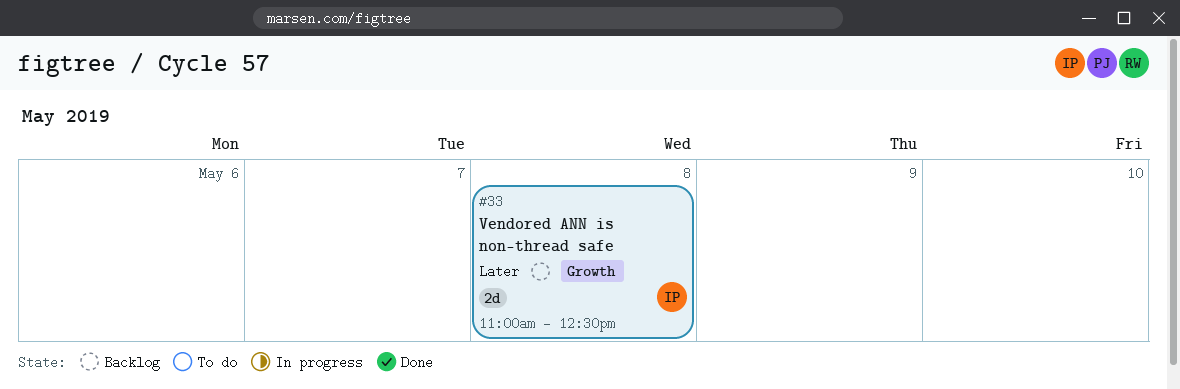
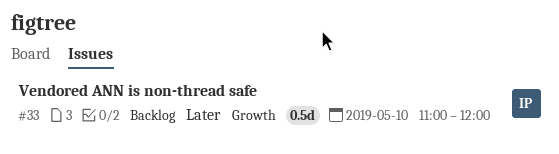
#33, estimate: 2d -> 0.5d
#33, day: May 8 -> May 10
#33, ends: 12:30 -> 12:00

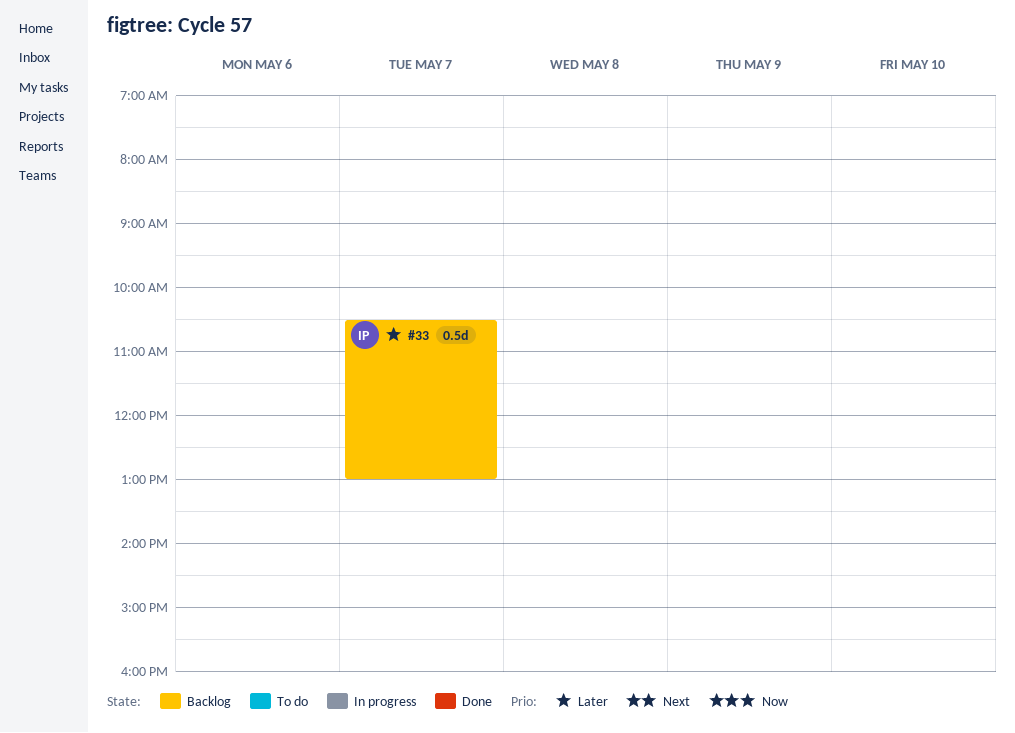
#33, day: May 10 -> May 7
#33, begins: 11:00 -> 10:30
#33, ends: 12:00 -> 13:00

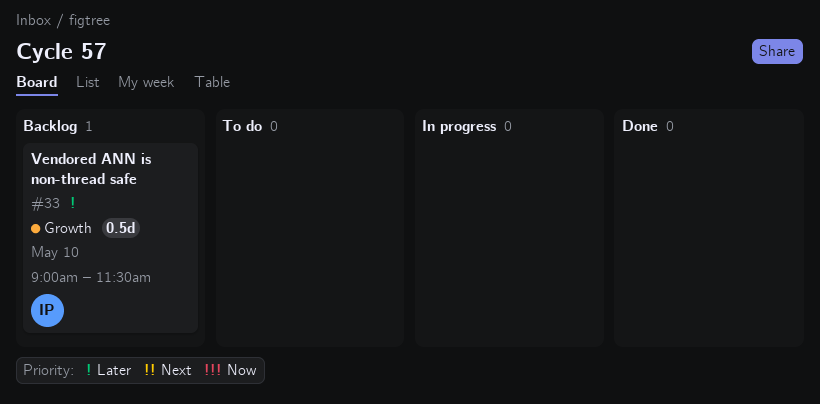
#33, day: May 7 -> May 10
#33, begins: 10:30 -> 09:00
#33, ends: 13:00 -> 11:30

